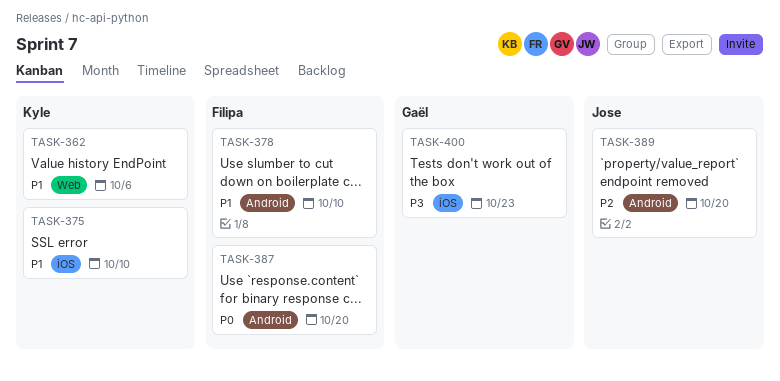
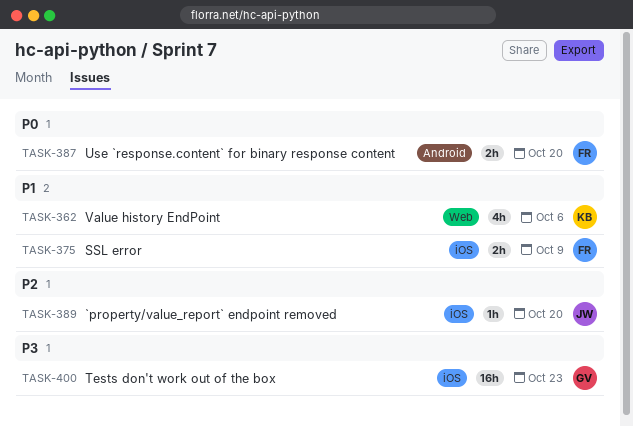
TASK-375, owner: Kyle -> Filipa
TASK-375, due: Oct 10 -> Oct 9
TASK-378: present -> none
TASK-389, label: Android -> iOS

